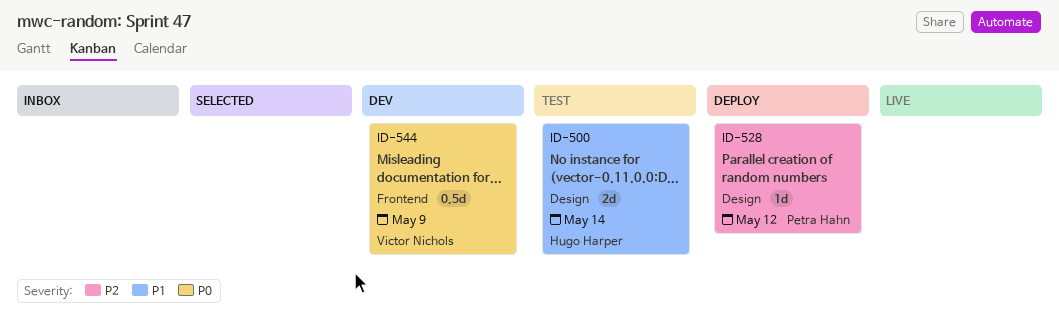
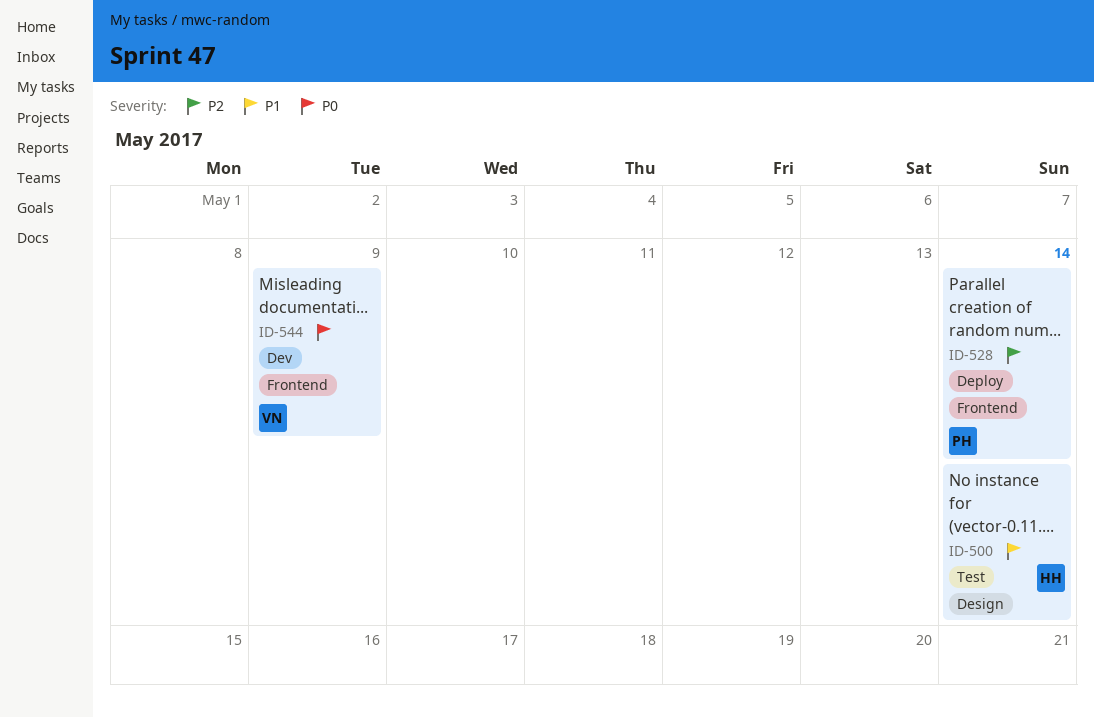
ID-528, label: Design -> Frontend
ID-528, due: May 12 -> May 14

